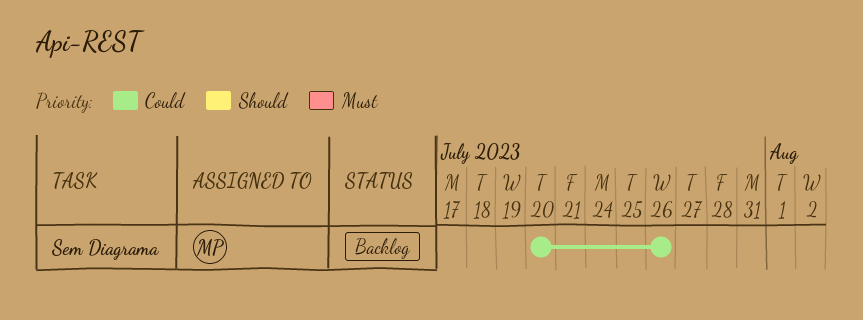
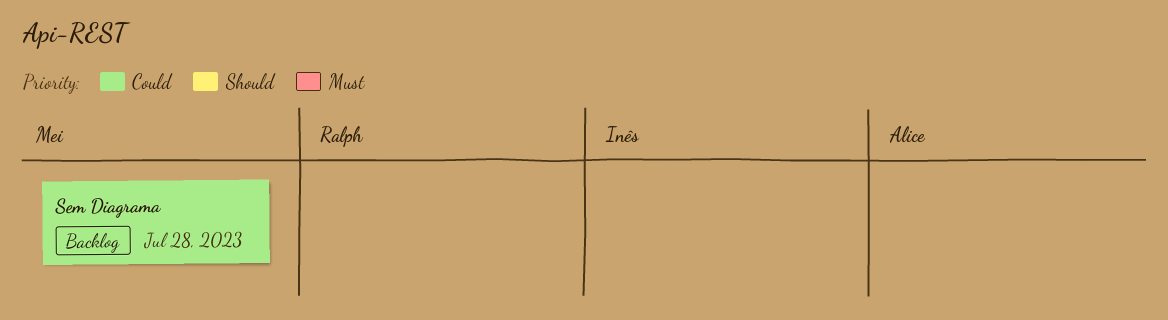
Sem Diagrama, due: Jul 26 -> Jul 28

